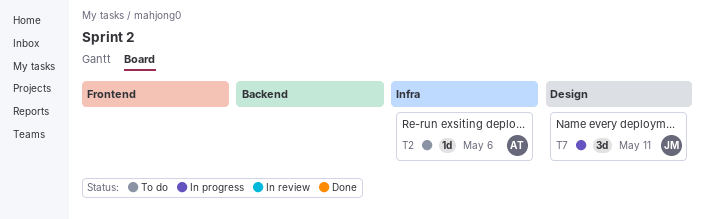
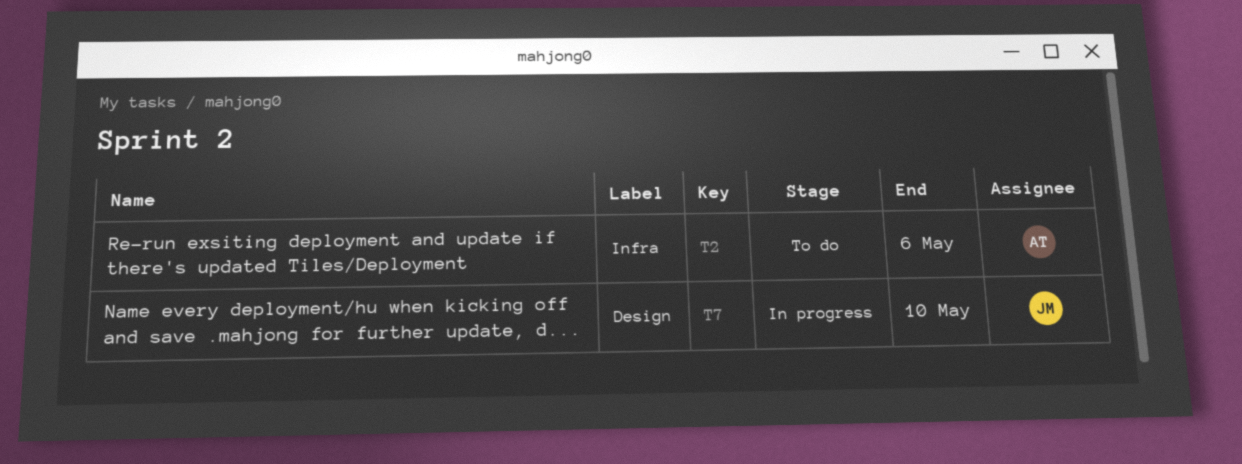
T7, due: May 11 -> May 10

